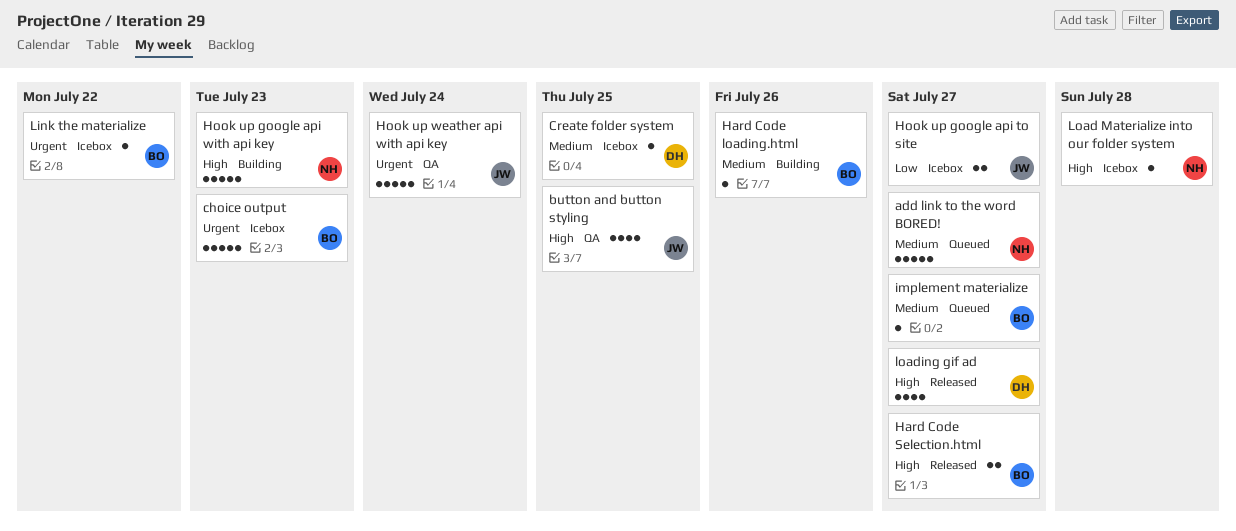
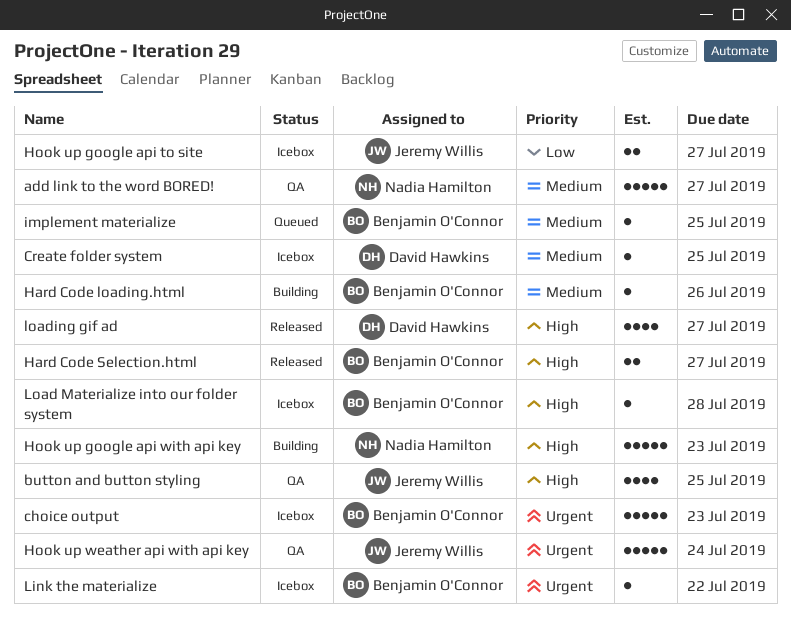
add link to the word BORED!, status: Queued -> QA
implement materialize, due: Jul 27 -> Jul 25
Load Materialize into our folder system, owner: Nadia Hamilton -> Benjamin O'Connor

